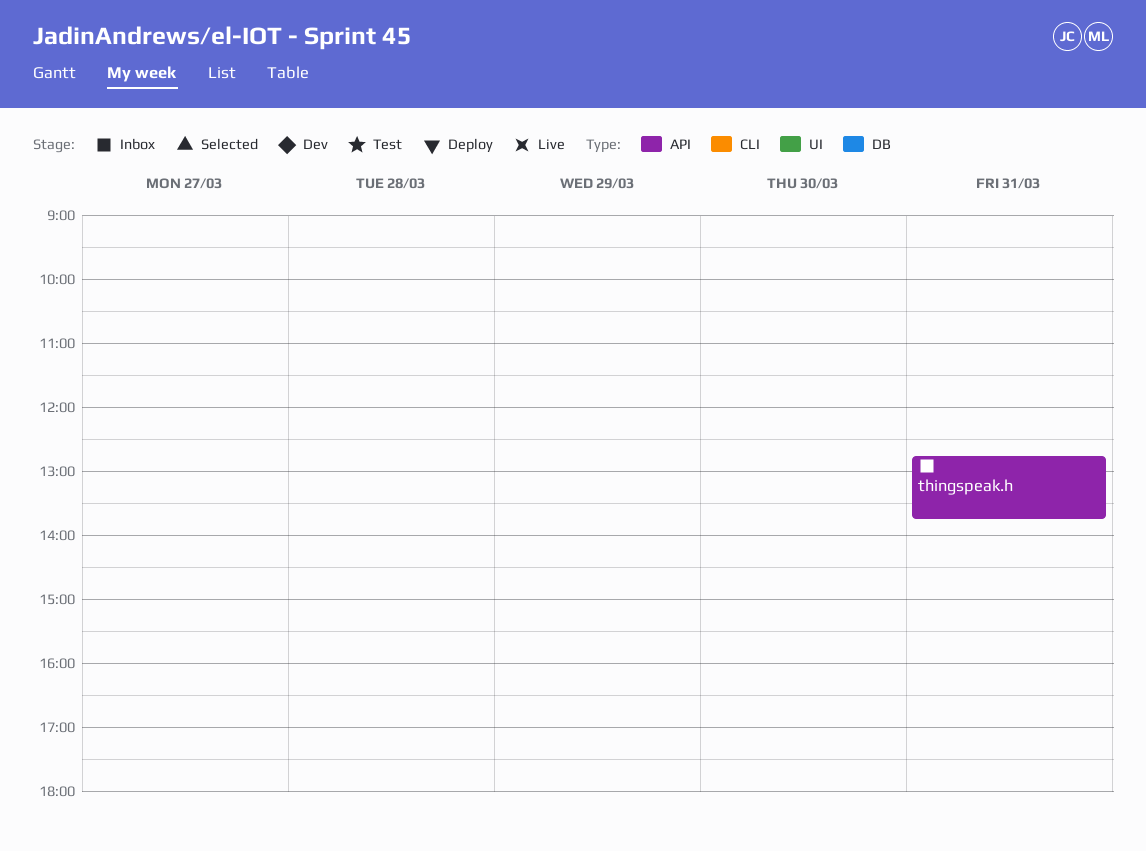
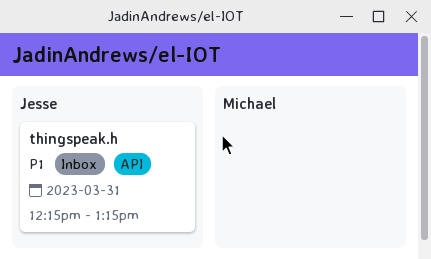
thingspeak.h, begins: 12:45 -> 12:15
thingspeak.h, ends: 13:45 -> 13:15

